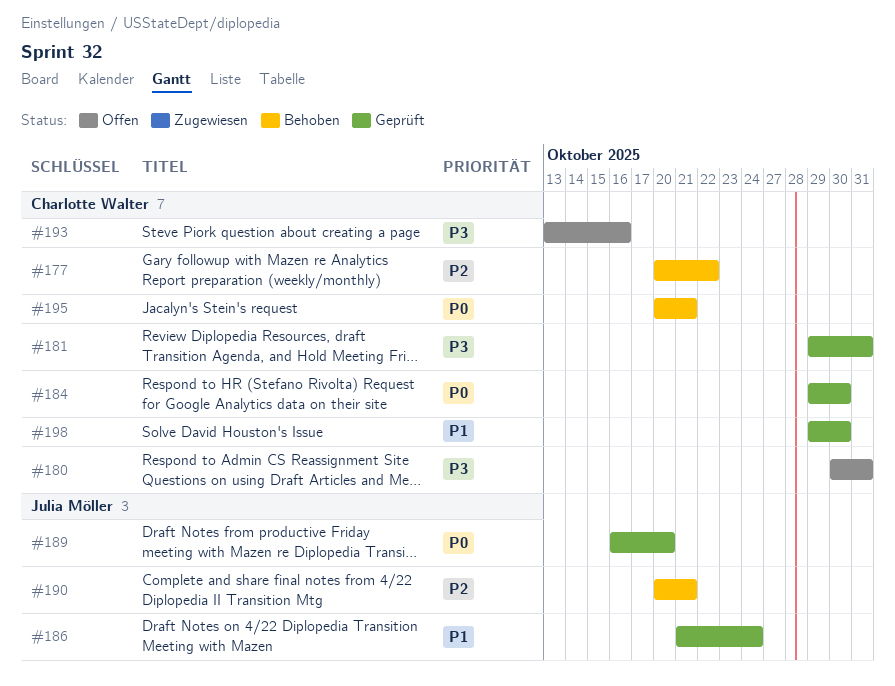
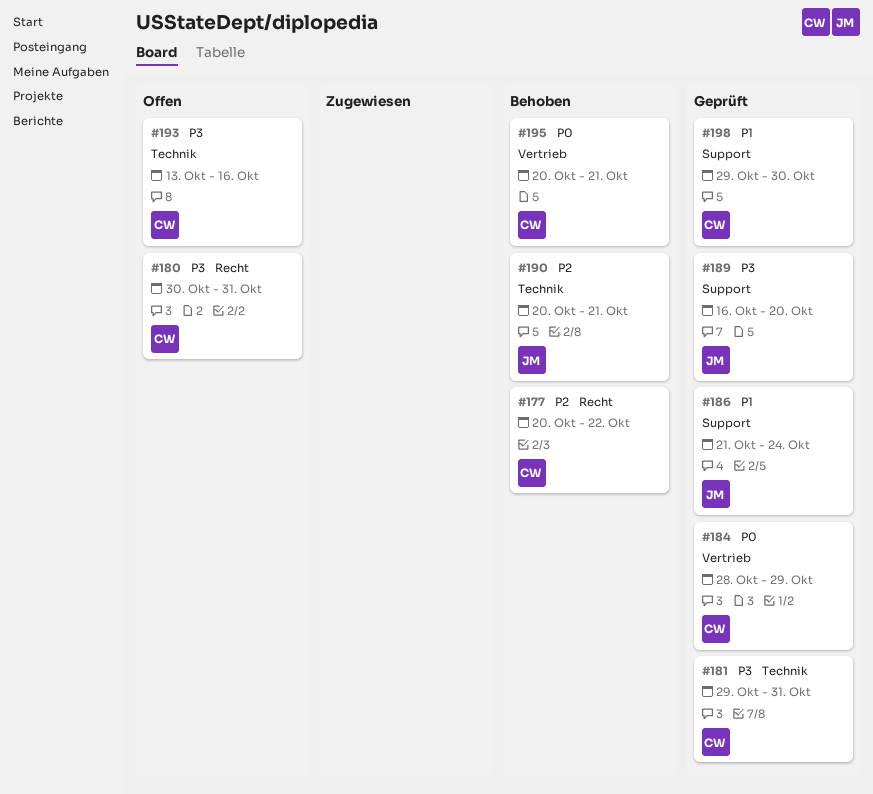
#184, start: Oct 29 -> Oct 28
#184, due: Oct 30 -> Oct 29
#189, priority: P0 -> P3

